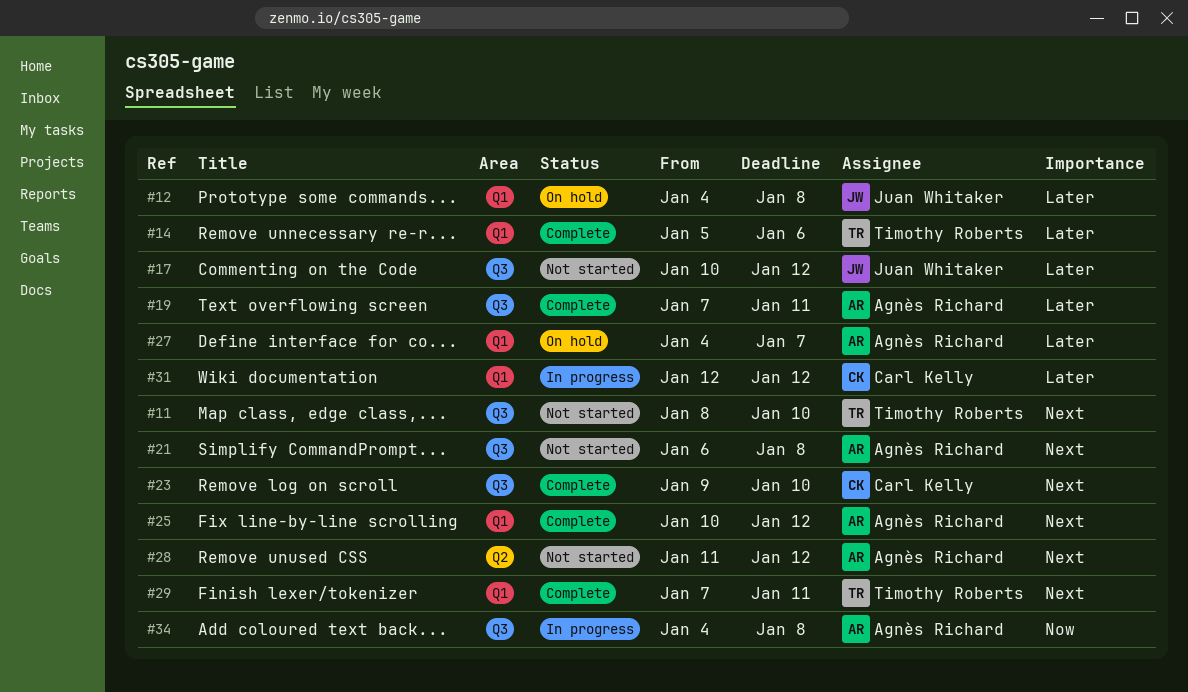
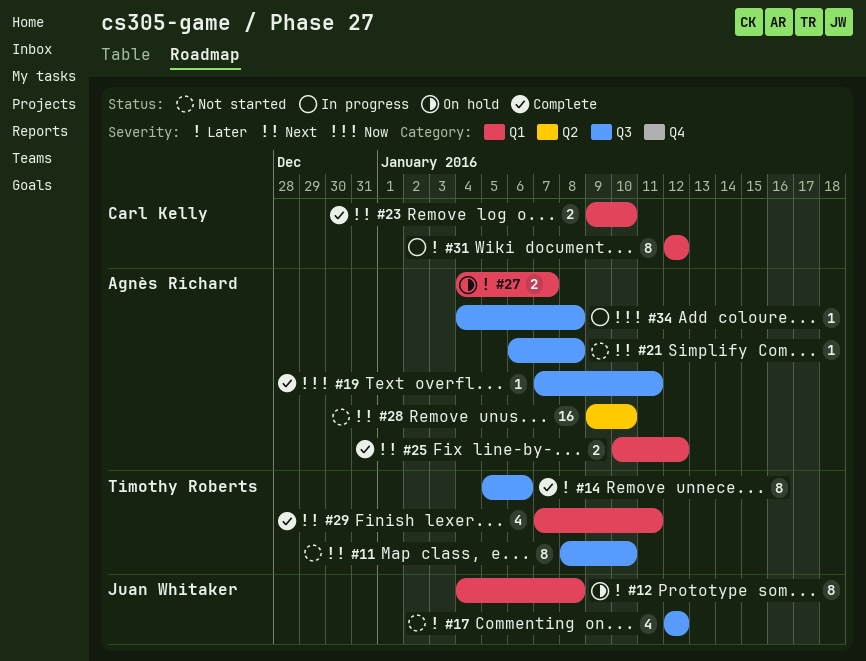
#14, label: Q1 -> Q3
#17, start: Jan 10 -> Jan 12
#19, priority: Later -> Now
#23, label: Q3 -> Q1
#28, start: Jan 11 -> Jan 9
#28, due: Jan 12 -> Jan 10

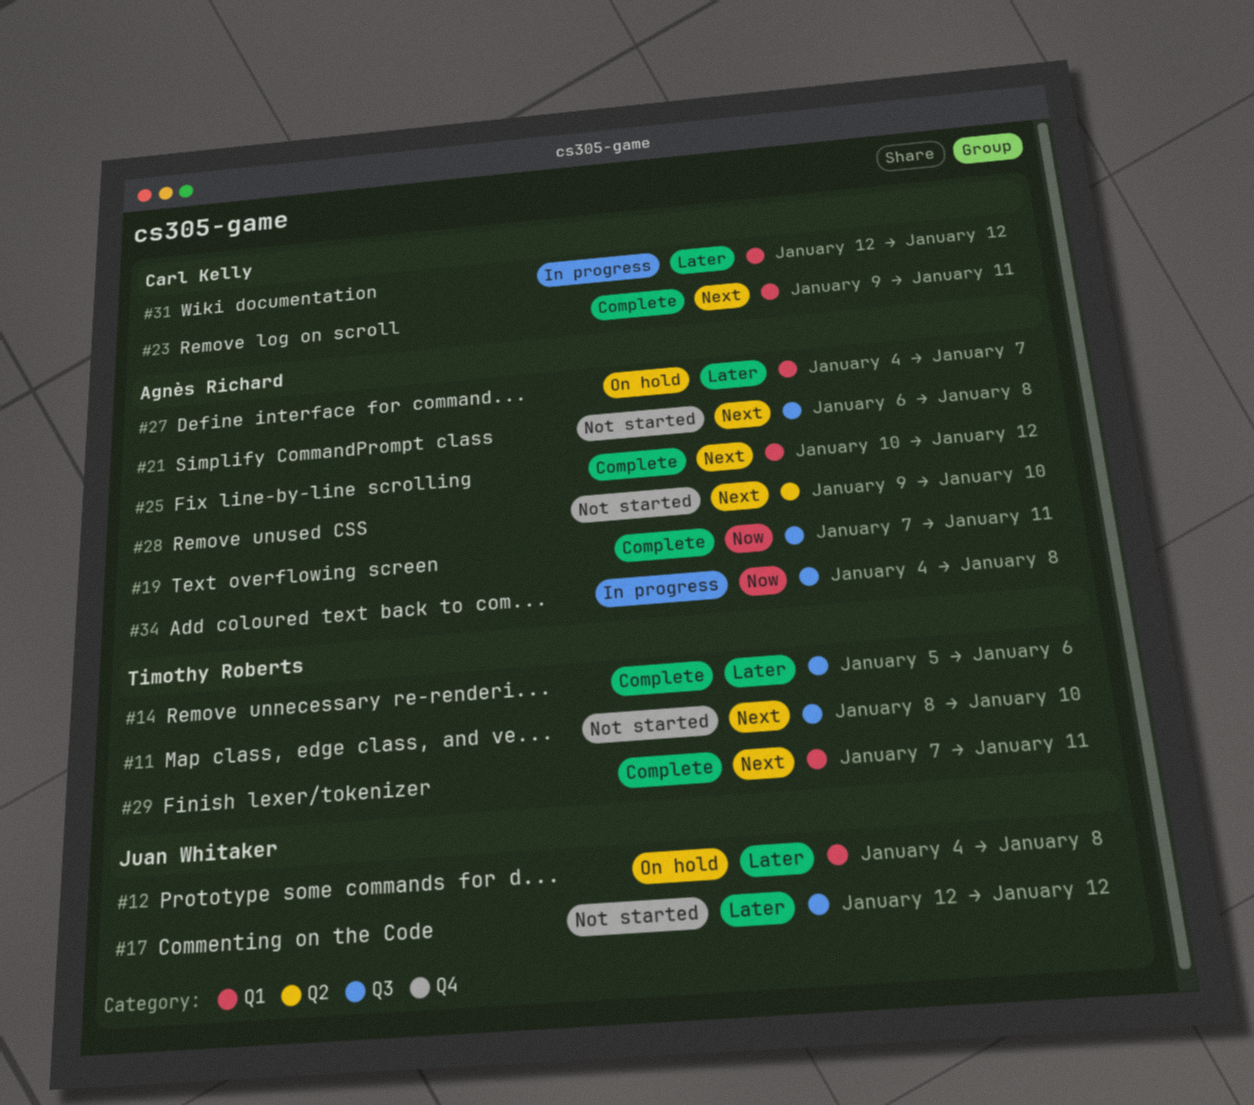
#23, due: Jan 10 -> Jan 11

